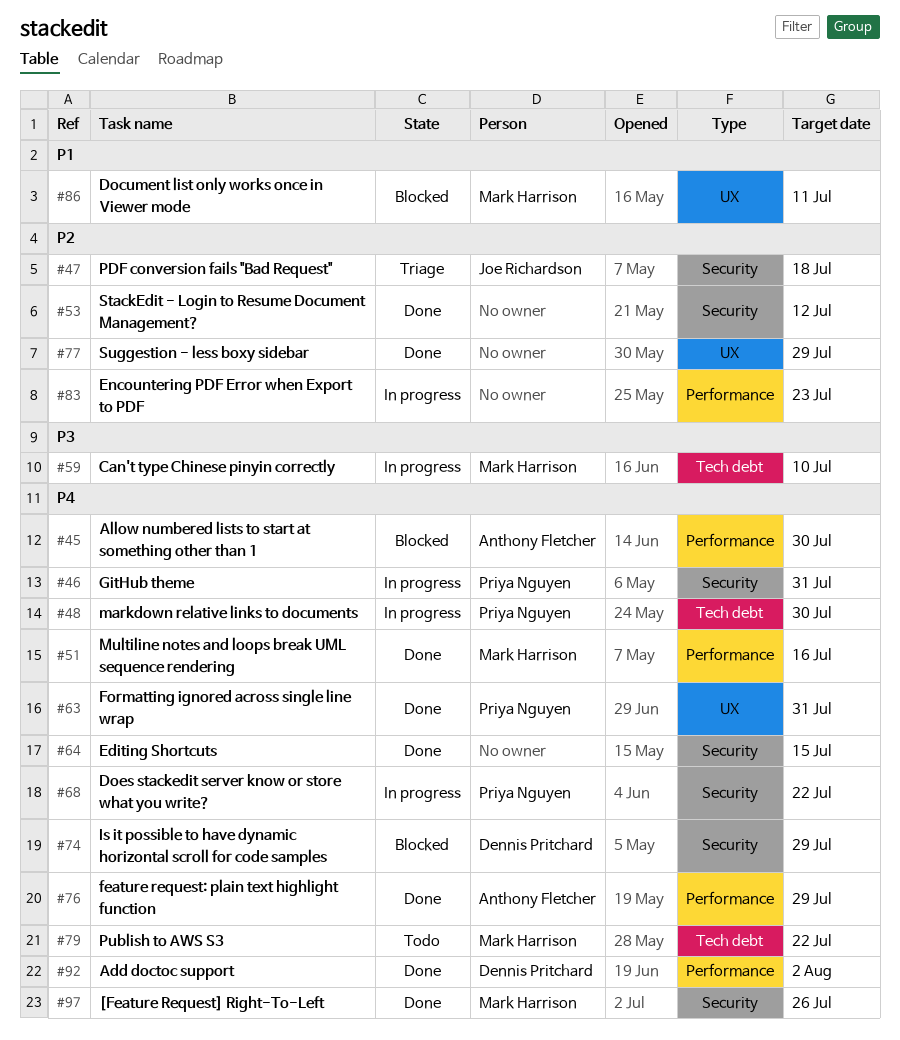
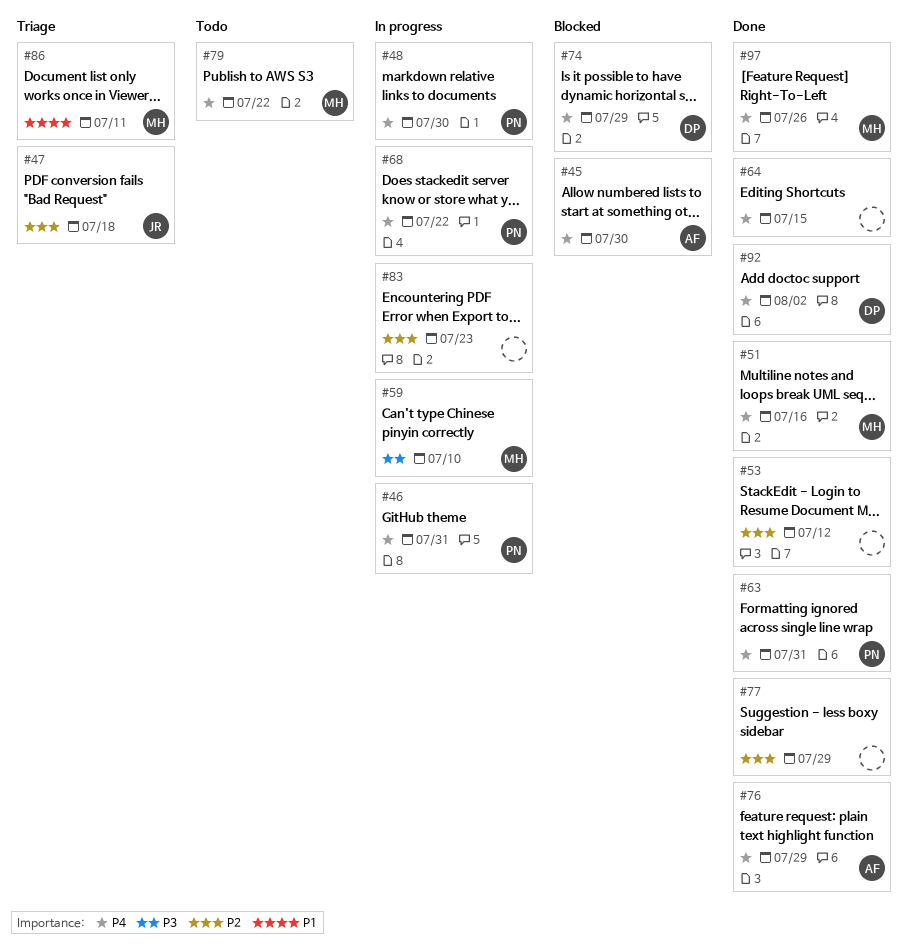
#86, status: Blocked -> Triage

